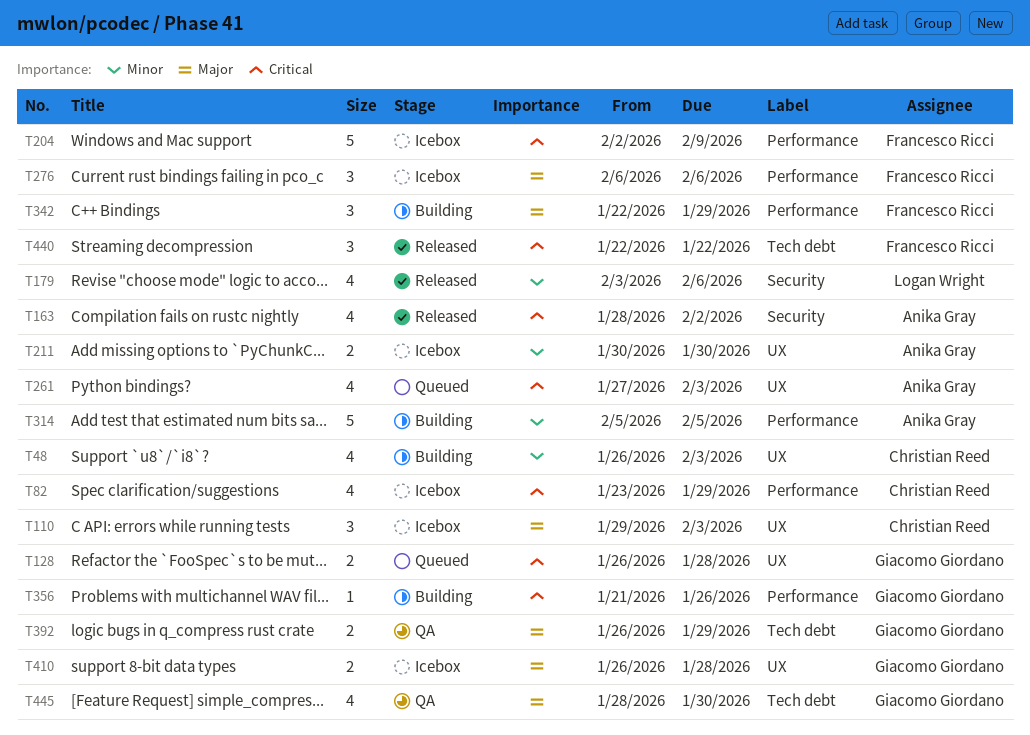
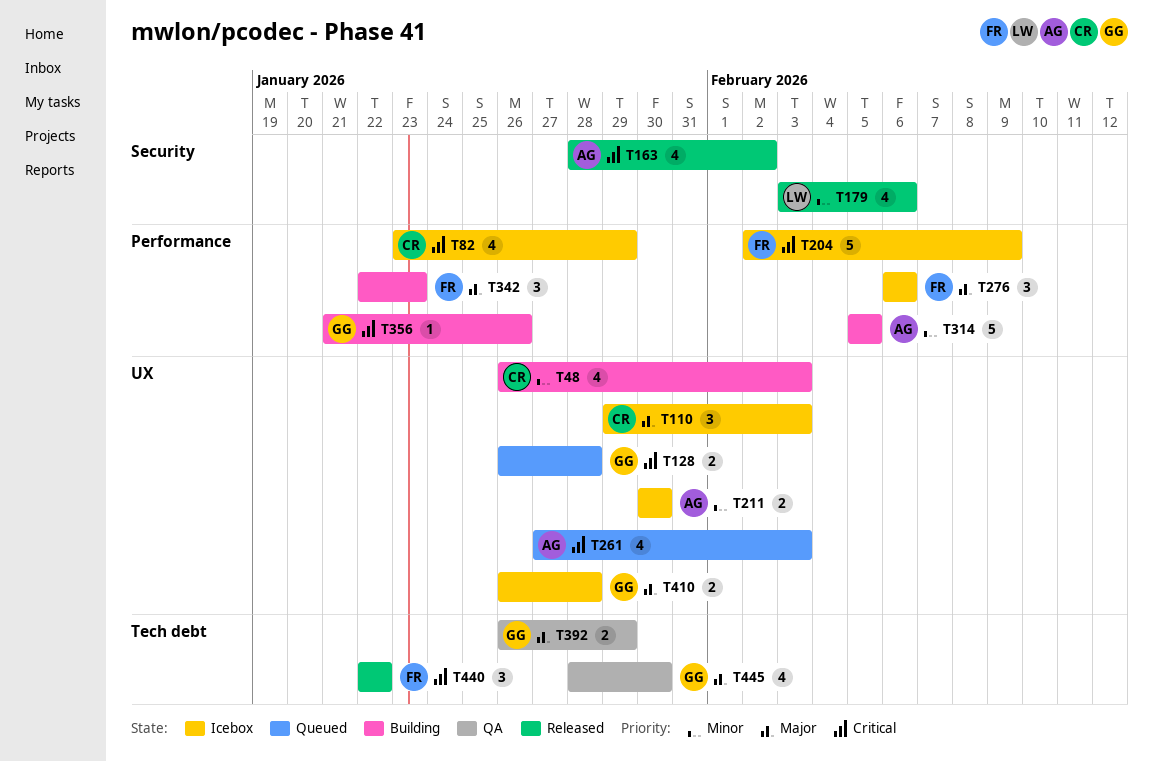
T342, due: Jan 29 -> Jan 23

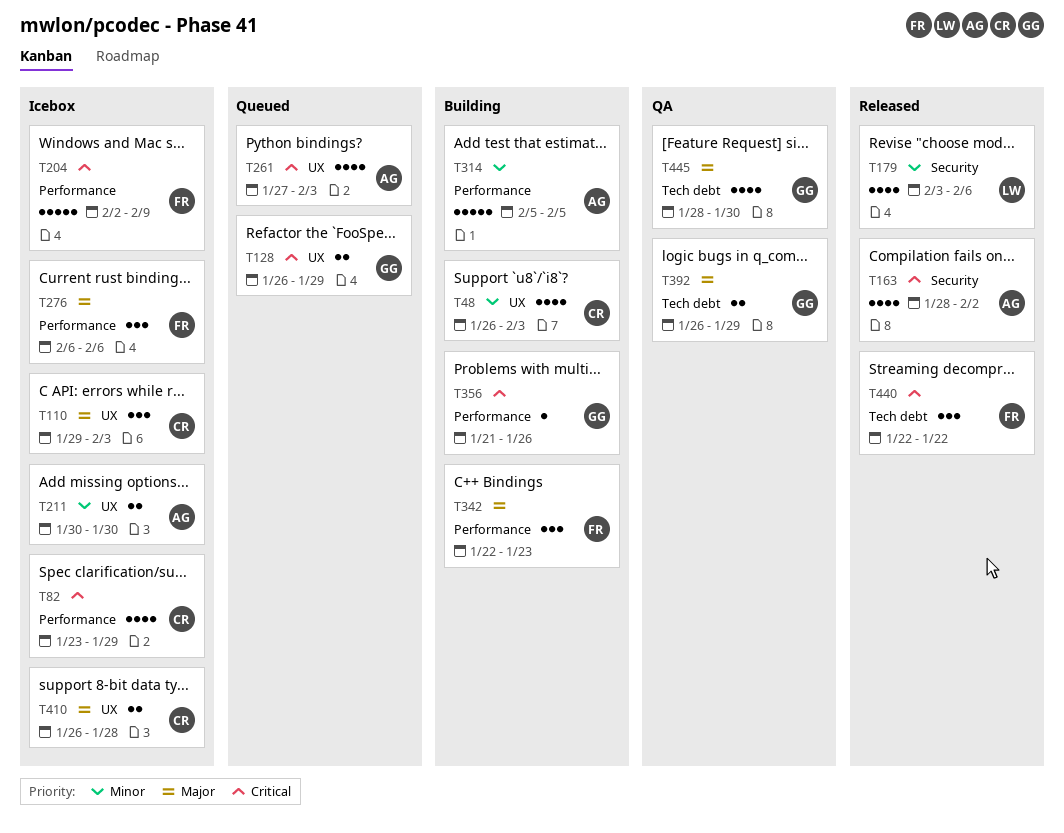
T128, due: Jan 28 -> Jan 29
T410, owner: GG -> CR

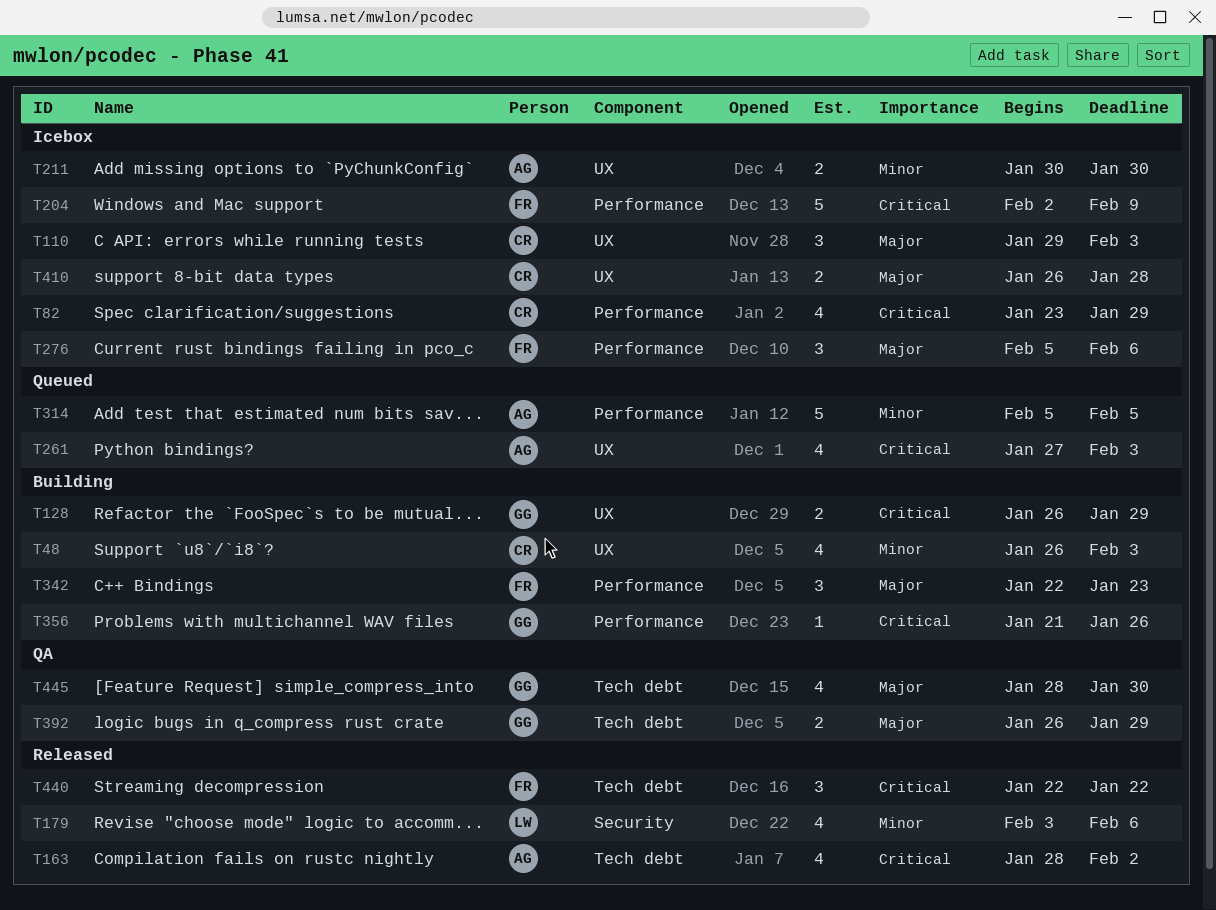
T128, status: Queued -> Building
T163, label: Security -> Tech debt
T276, start: Feb 6 -> Feb 5
T314, status: Building -> Queued

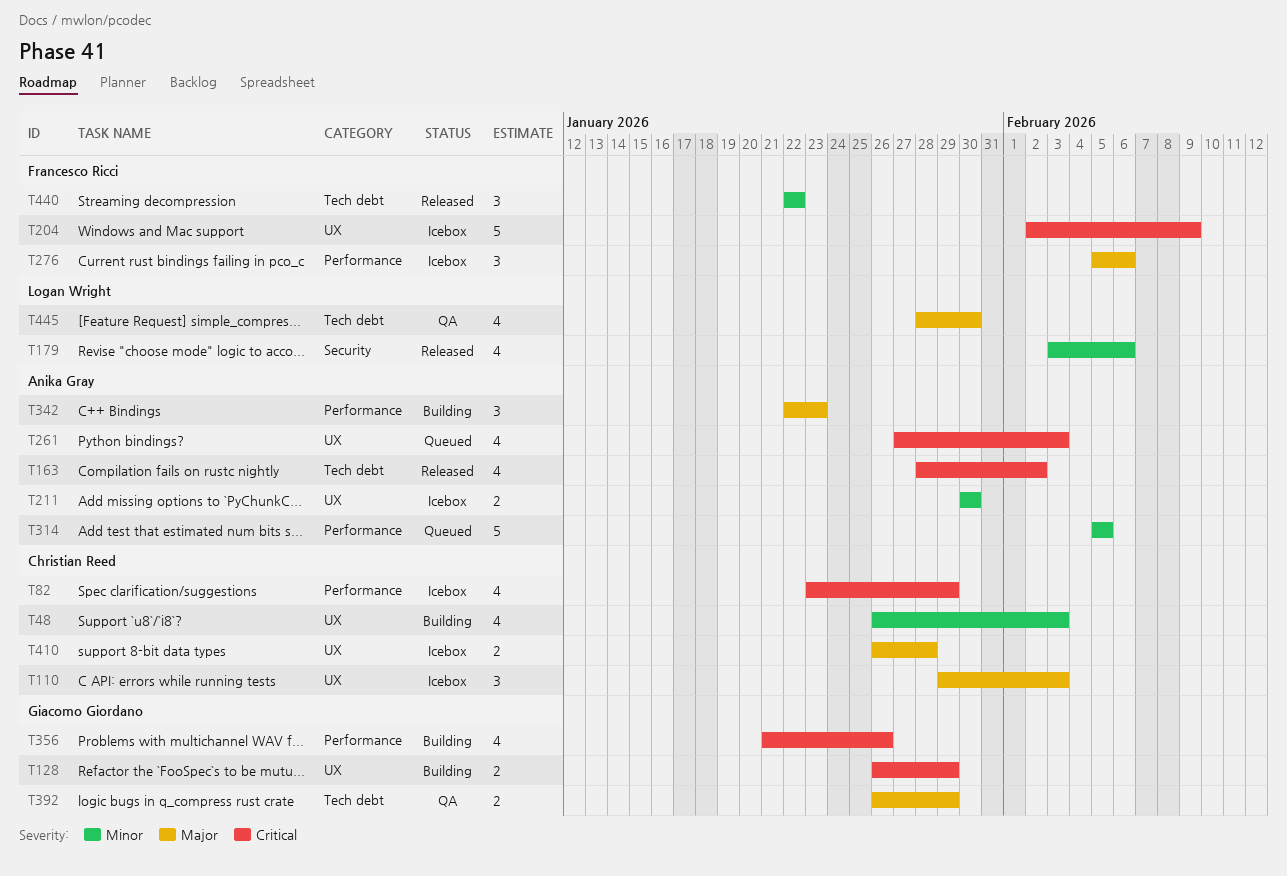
T204, label: Performance -> UX
T342, owner: Francesco Ricci -> Anika Gray
T356, estimate: 1 -> 4
T440, priority: Critical -> Minor
T445, owner: Giacomo Giordano -> Logan Wright

